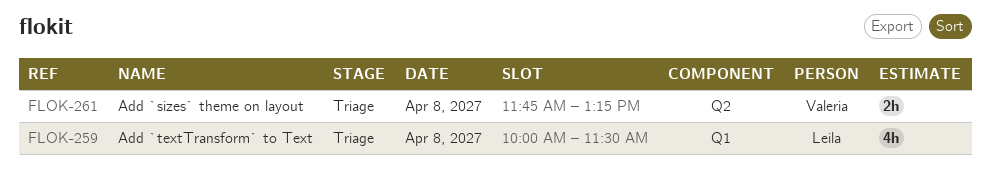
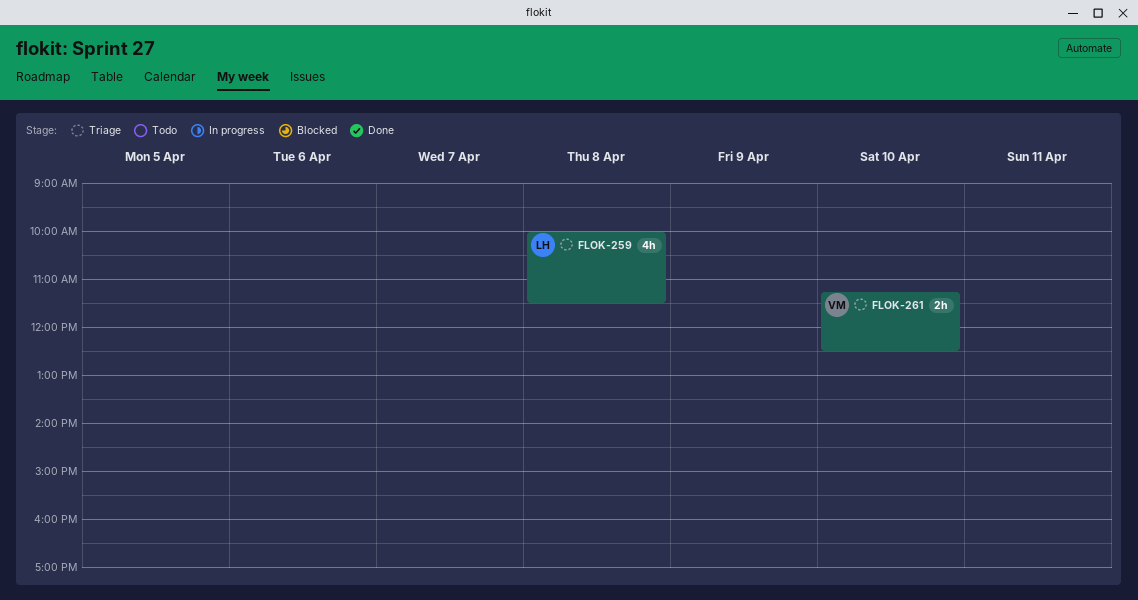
FLOK-261, day: Apr 8 -> Apr 10
FLOK-261, begins: 11:45 -> 11:15
FLOK-261, ends: 13:15 -> 12:30

